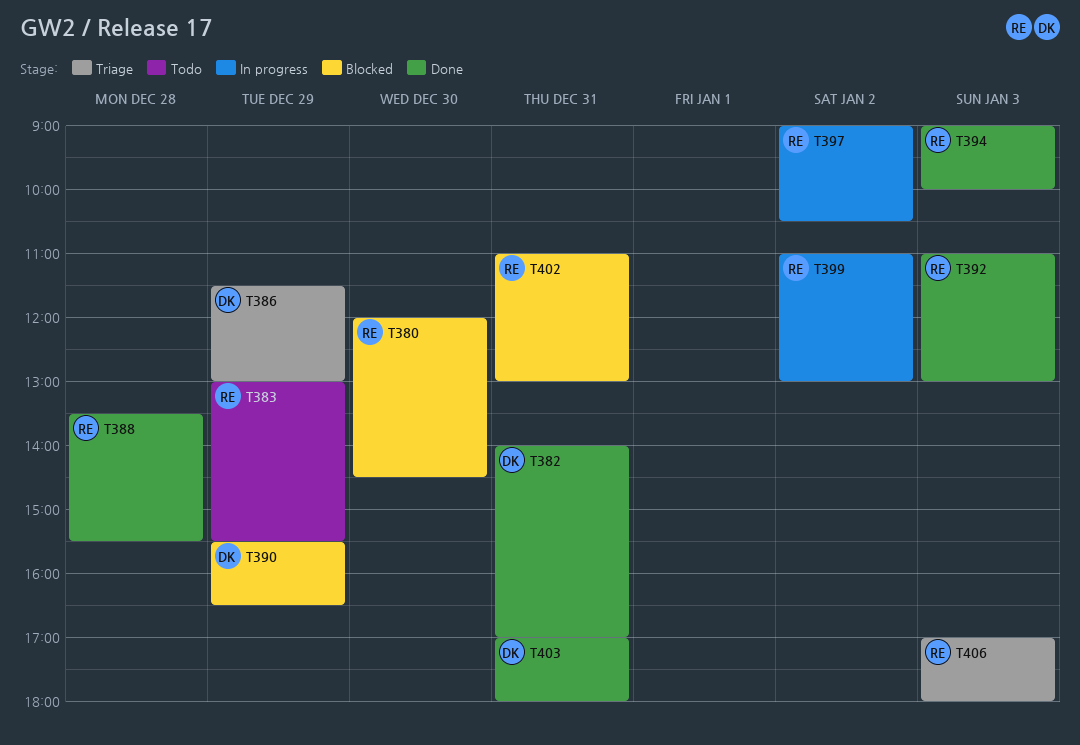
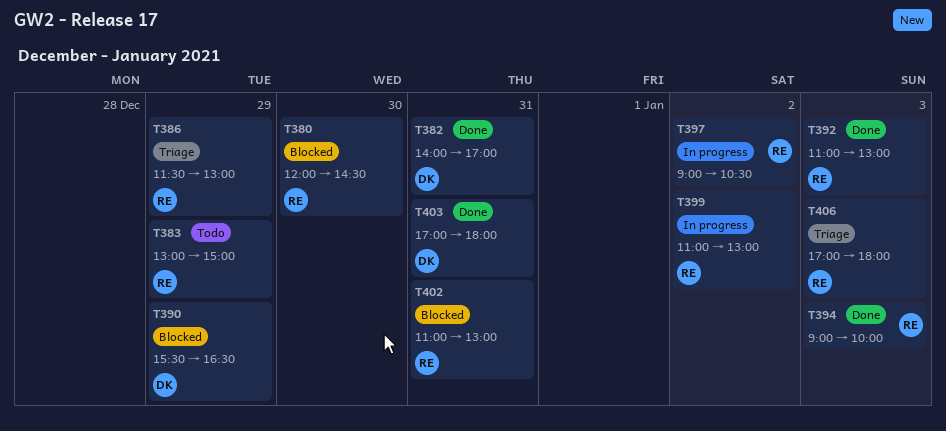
T383, ends: 15:30 -> 15:00
T386, owner: DK -> RE
T388: present -> none

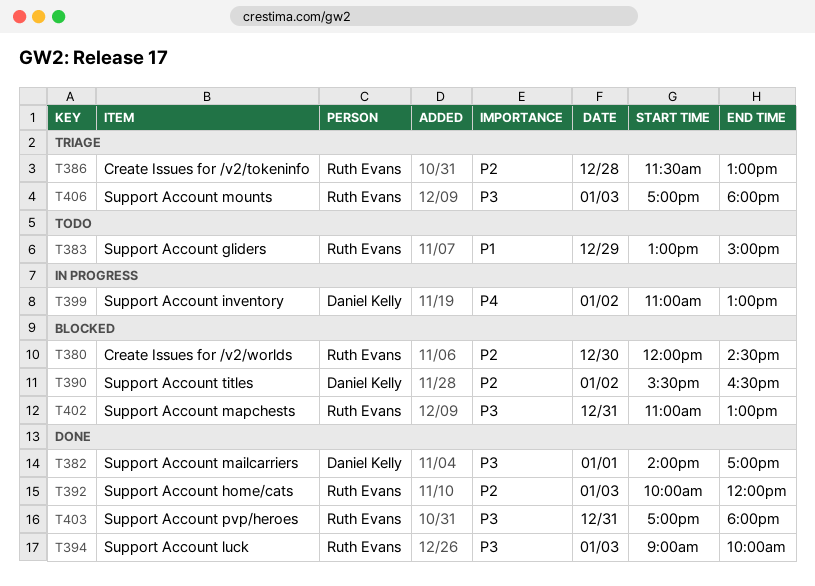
T382, day: Dec 31 -> Jan 1
T386, day: Dec 29 -> Dec 28
T390, day: Dec 29 -> Jan 2
T392, begins: 11:00 -> 10:00
T392, ends: 13:00 -> 12:00
T397: present -> none
T399, owner: Ruth Evans -> Daniel Kelly
T403, owner: Daniel Kelly -> Ruth Evans

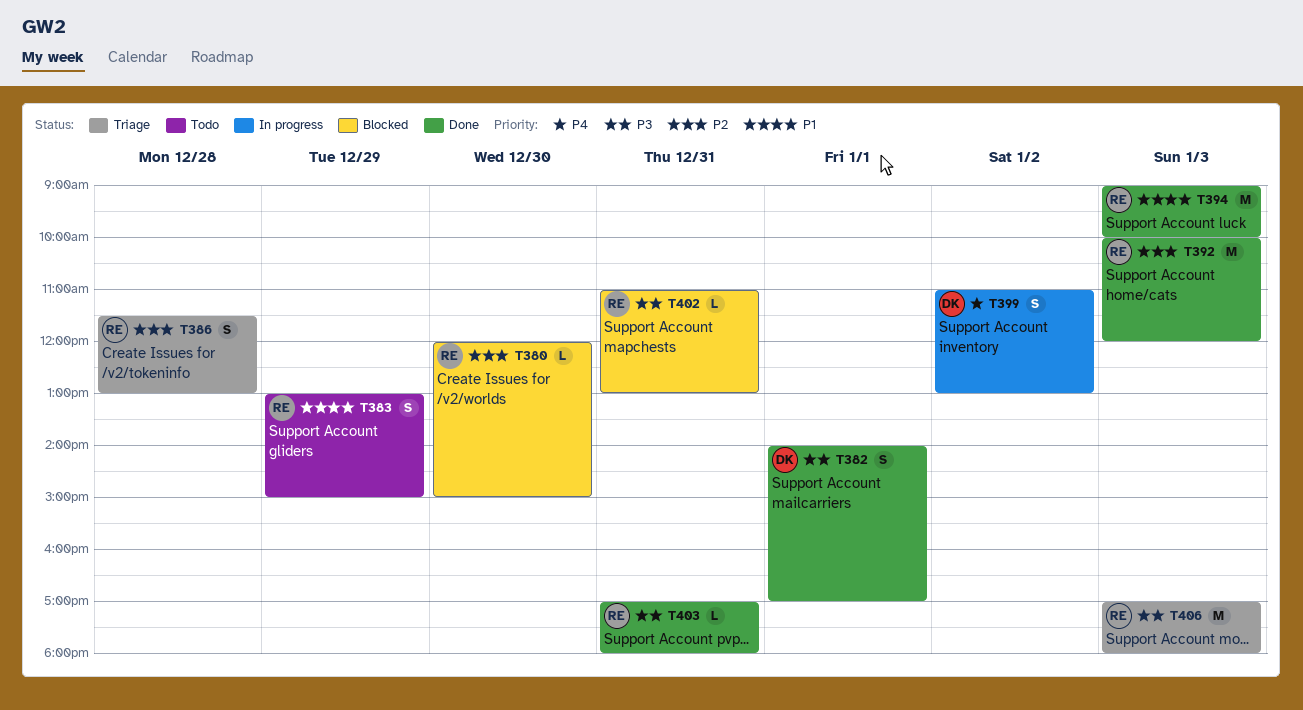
T380, ends: 14:30 -> 15:00
T390: present -> none
T394, priority: P3 -> P1

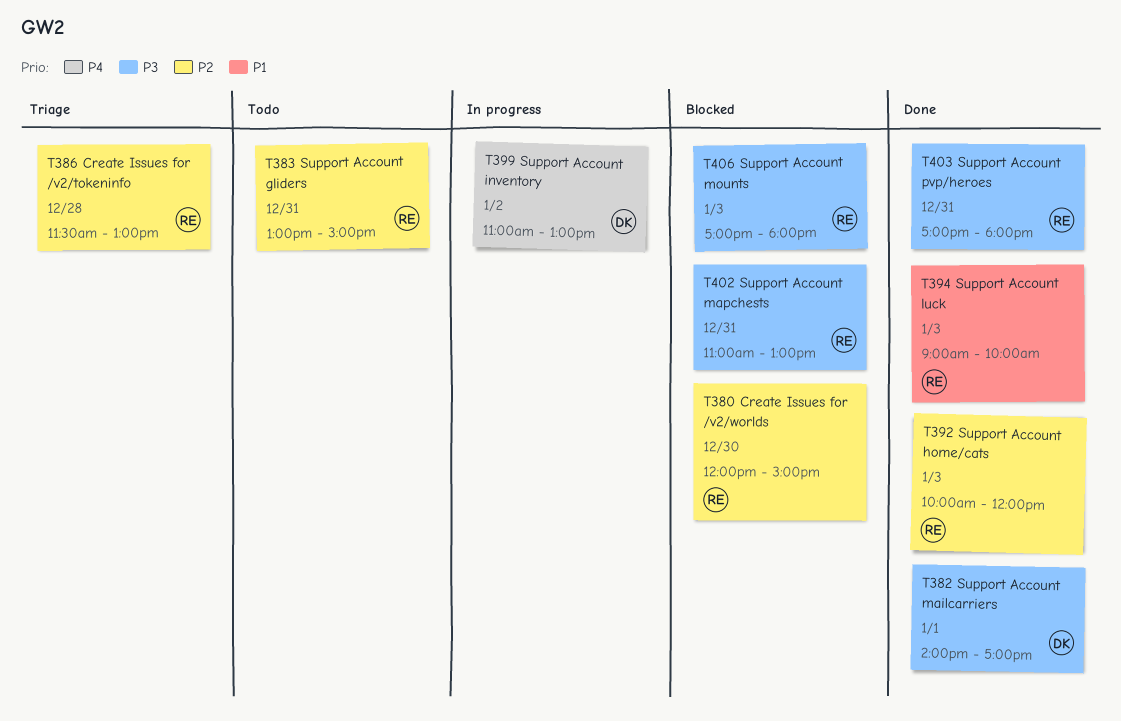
T383, priority: P1 -> P2
T383, day: Dec 29 -> Dec 31
T406, status: Triage -> Blocked

